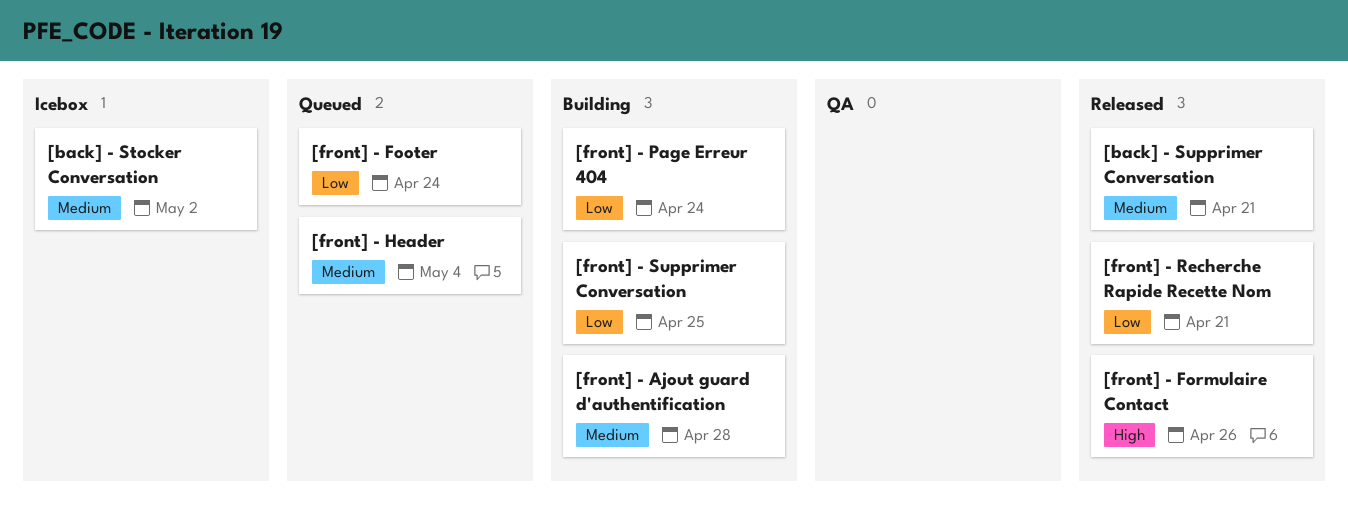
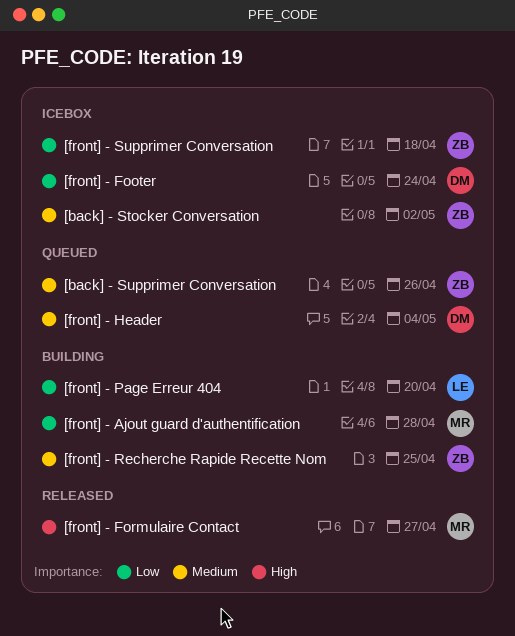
[back] - Supprimer Conversation, status: Released -> Queued
[back] - Supprimer Conversation, due: Apr 21 -> Apr 26
[front] - Ajout guard d'authentification, priority: Medium -> Low
[front] - Footer, status: Queued -> Icebox
[front] - Formulaire Contact, due: Apr 26 -> Apr 27
[front] - Page Erreur 404, due: Apr 24 -> Apr 20
[front] - Recherche Rapide Recette Nom, status: Released -> Building
[front] - Recherche Rapide Recette Nom, priority: Low -> Medium
[front] - Recherche Rapide Recette Nom, due: Apr 21 -> Apr 25
[front] - Supprimer Conversation, status: Building -> Icebox
[front] - Supprimer Conversation, due: Apr 25 -> Apr 18

